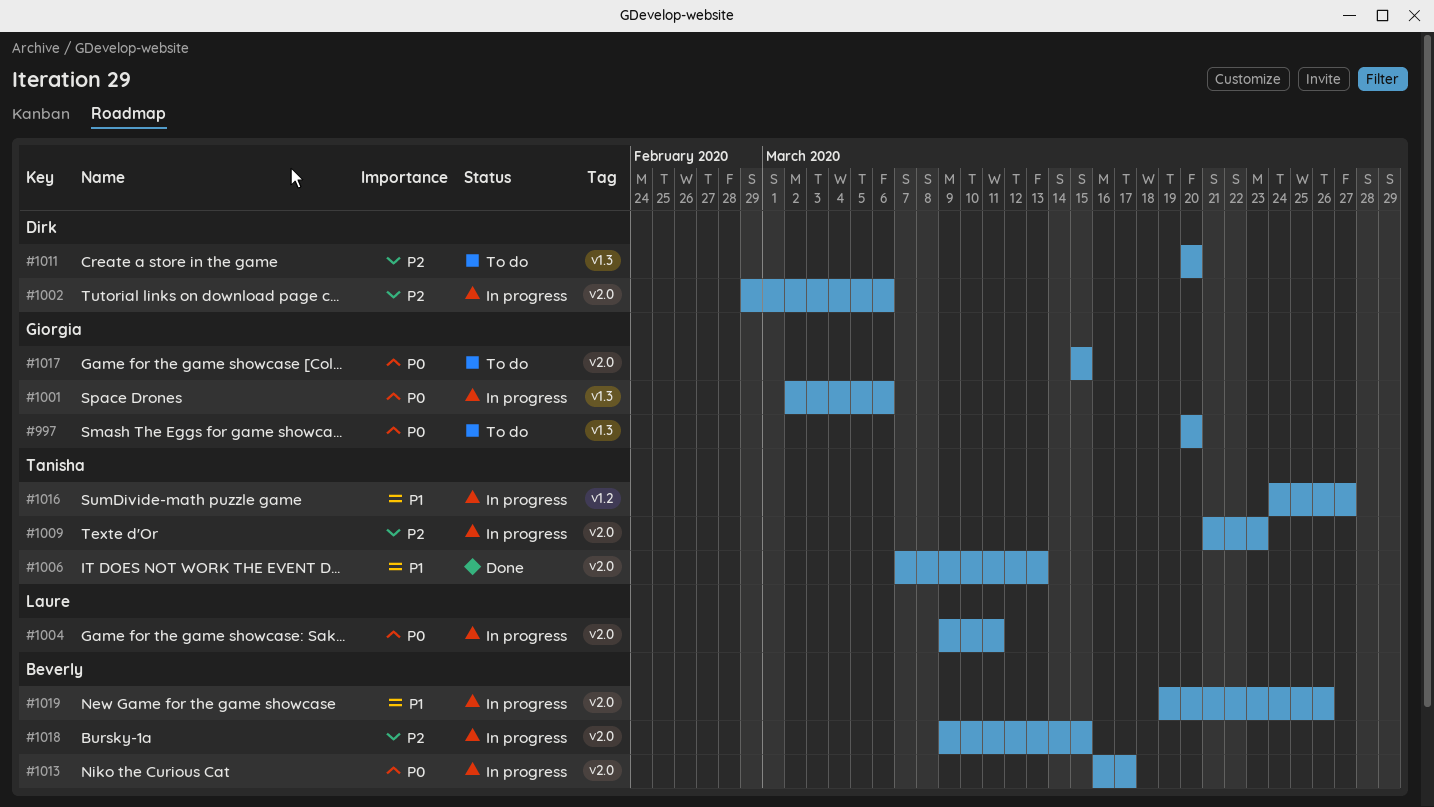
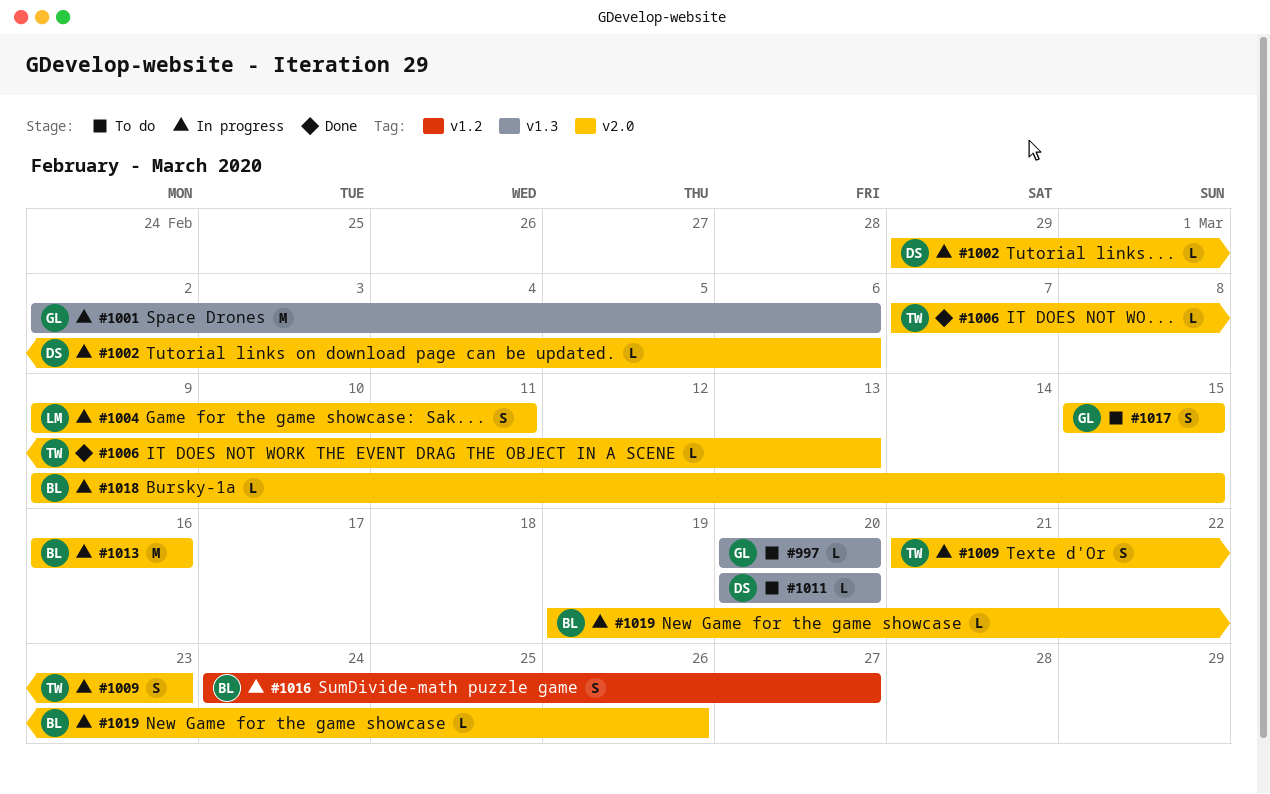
#1013, due: Mar 17 -> Mar 16
#1016, owner: Tanisha -> Beverly

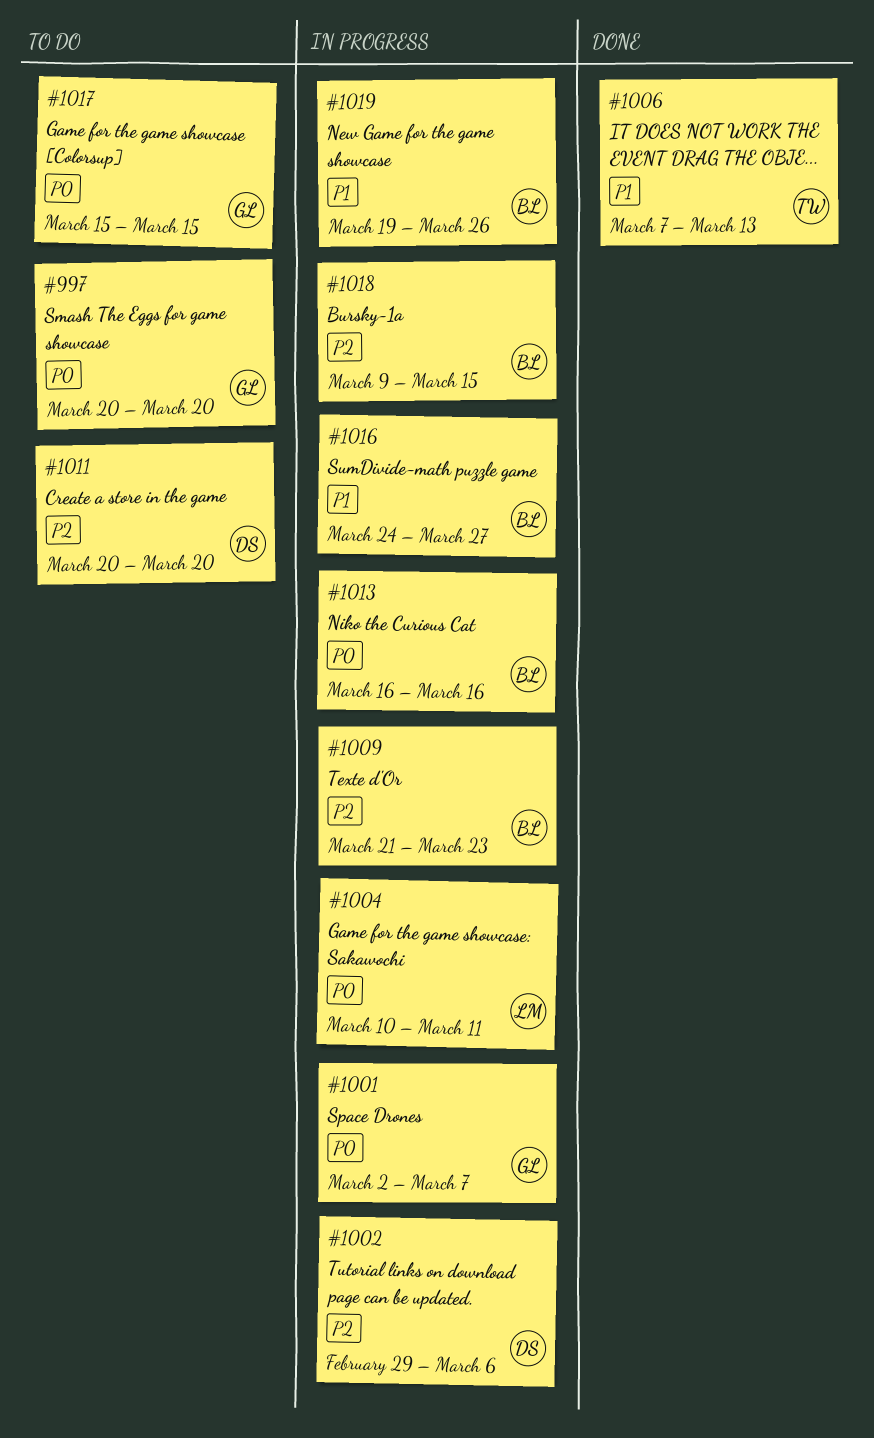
#1001, due: Mar 6 -> Mar 7
#1004, start: Mar 9 -> Mar 10
#1009, owner: TW -> BL

